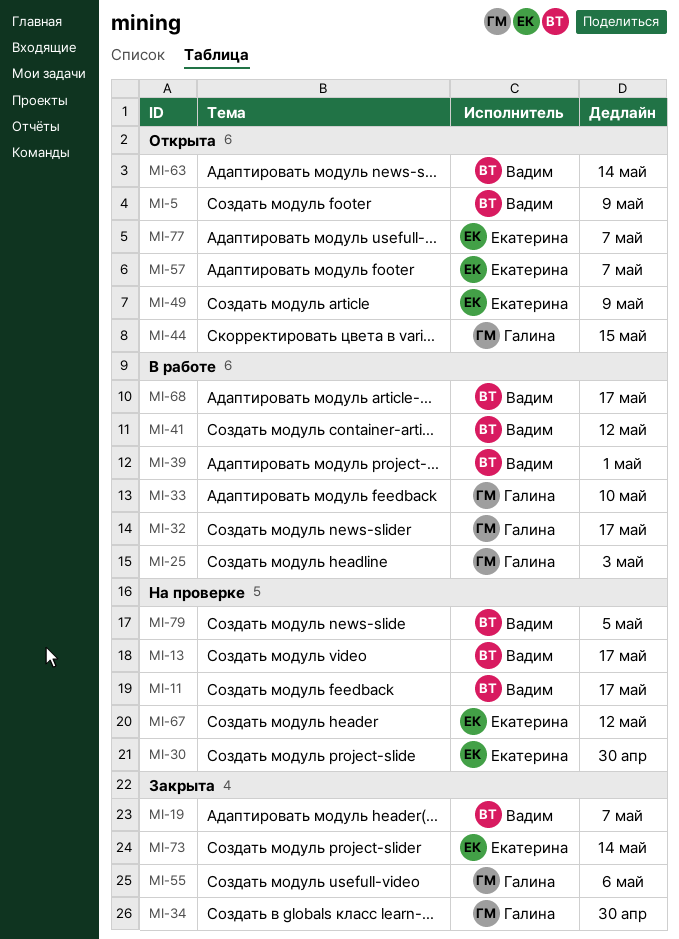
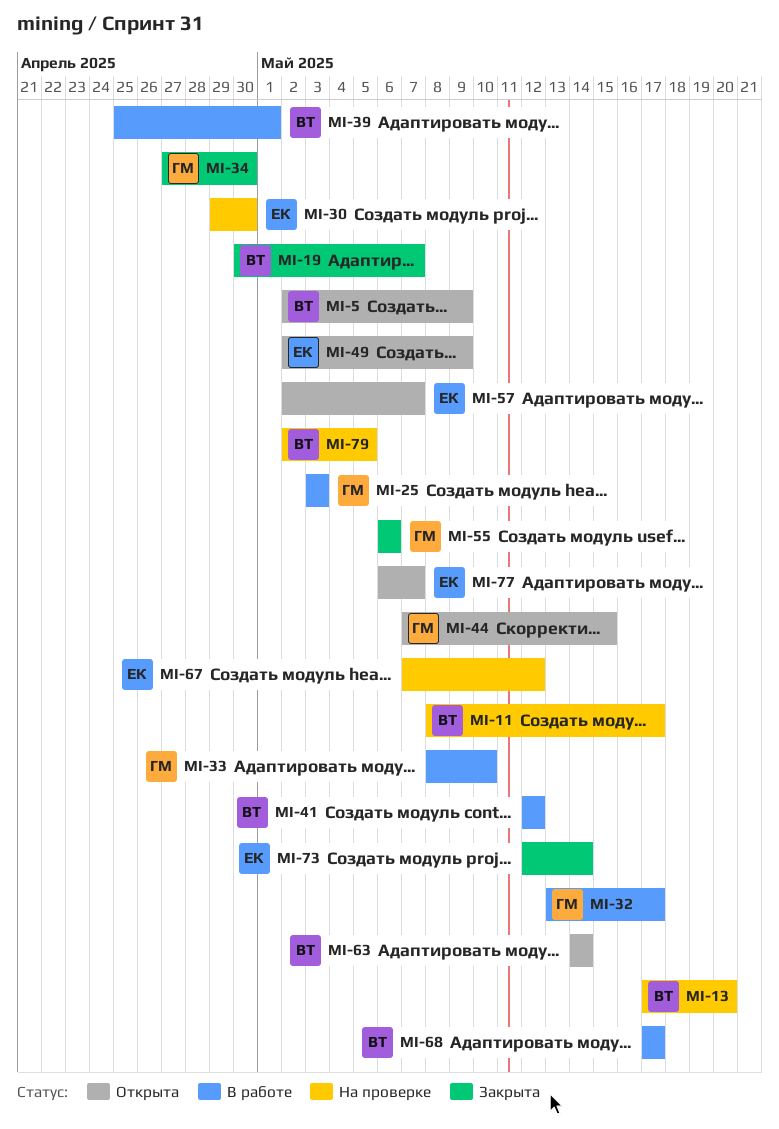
MI-13, due: May 17 -> May 20

